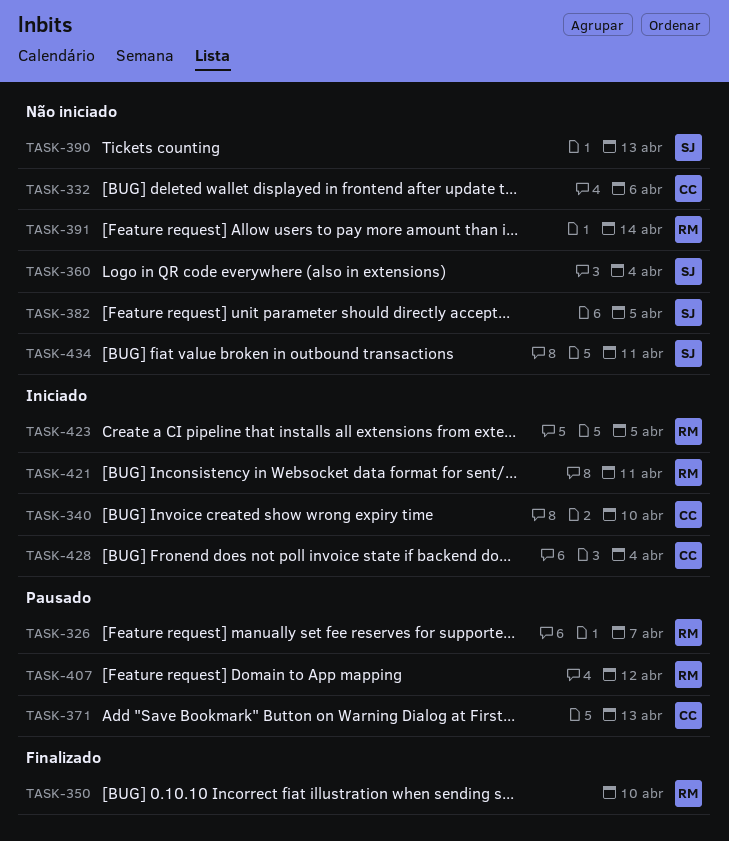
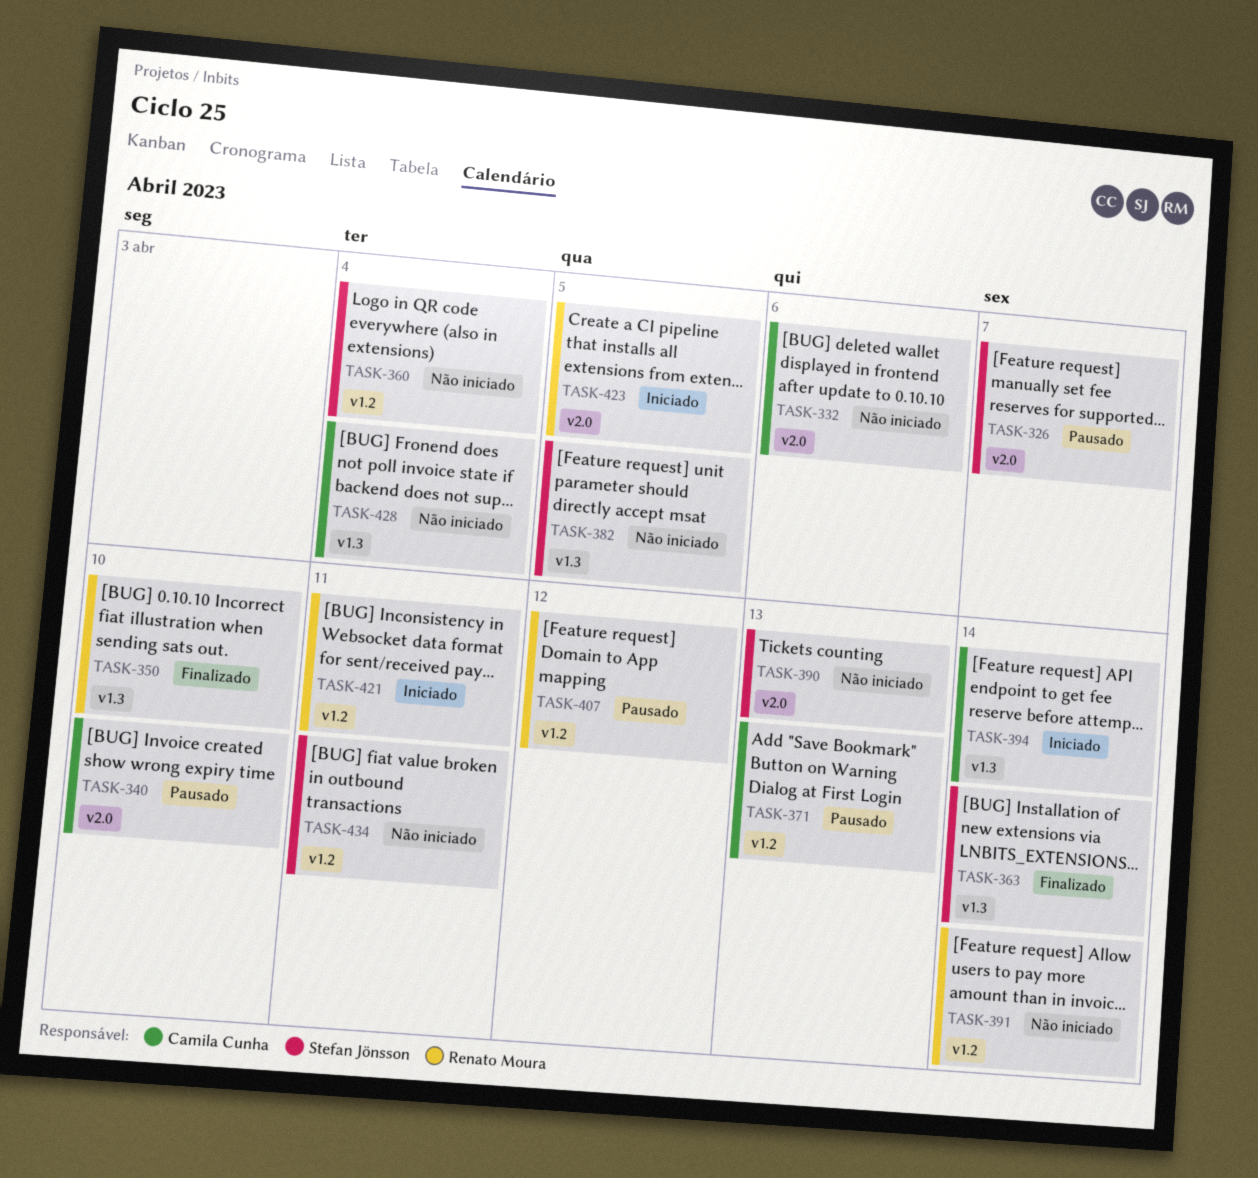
TASK-326, owner: Renato Moura -> Stefan Jönsson
TASK-340, status: Iniciado -> Pausado
TASK-363: none -> present
TASK-394: none -> present
TASK-428, status: Iniciado -> Não iniciado

